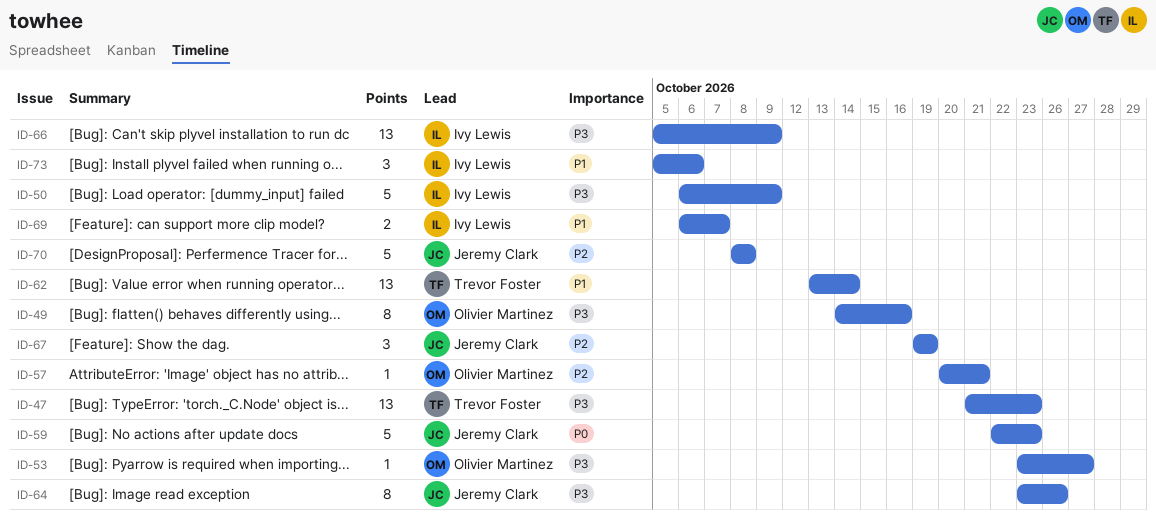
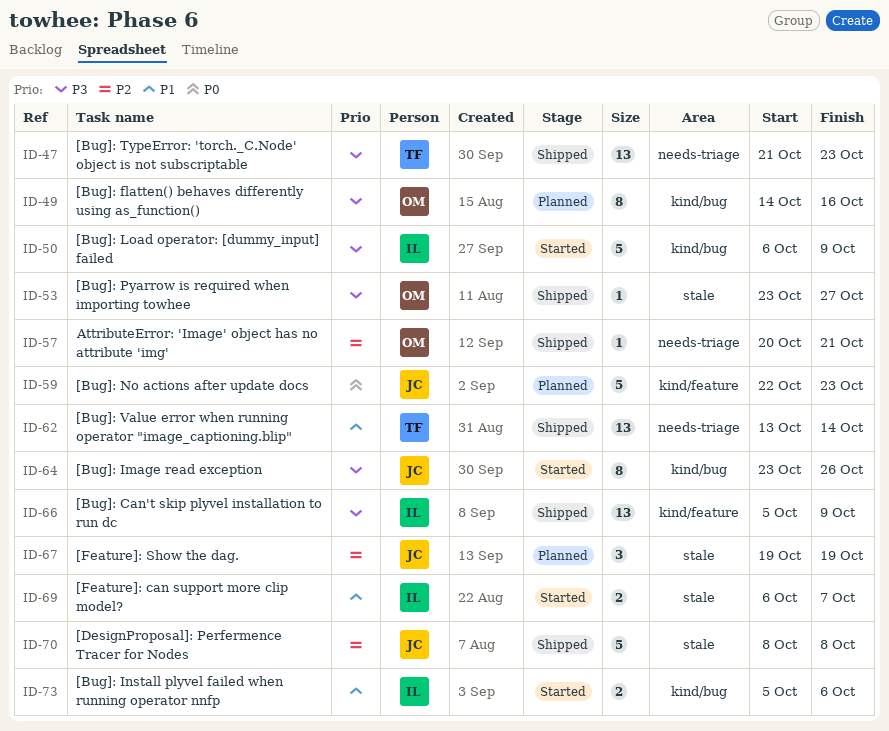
ID-73, estimate: 3 -> 2

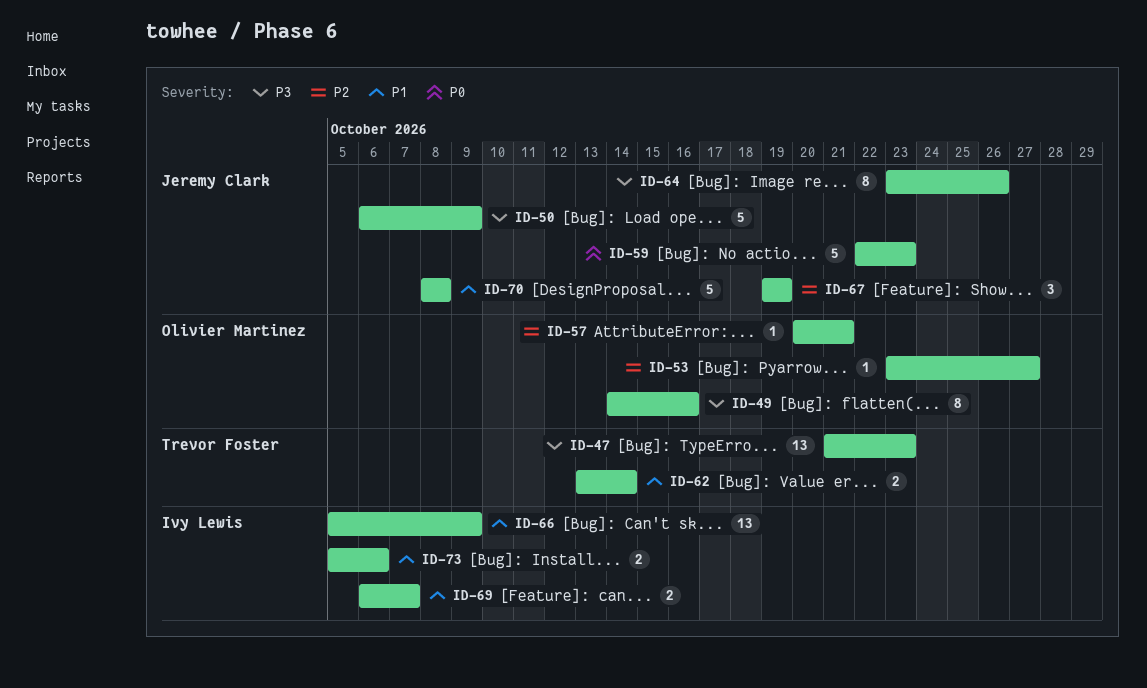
ID-50, owner: Ivy Lewis -> Jeremy Clark
ID-53, priority: P3 -> P2
ID-62, estimate: 13 -> 2
ID-66, priority: P3 -> P1
ID-70, priority: P2 -> P1

